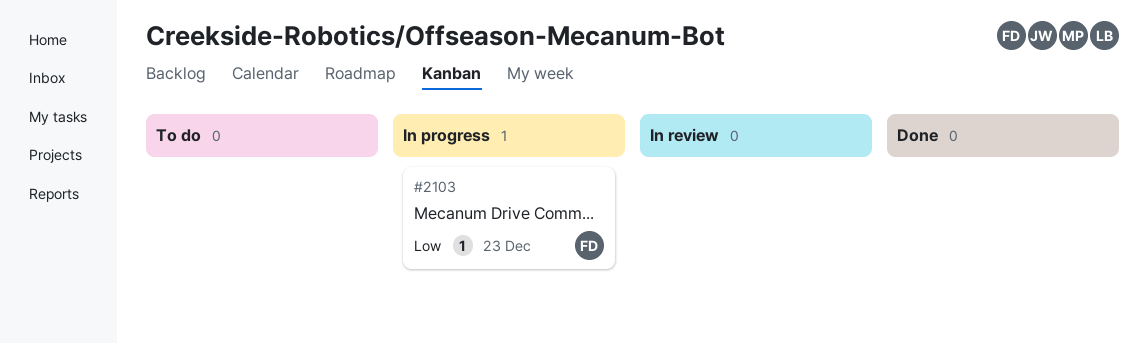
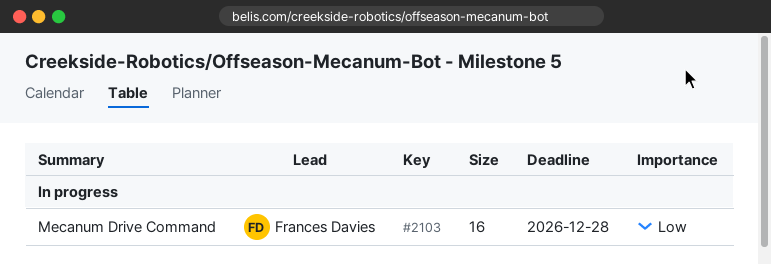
#2103, estimate: 1 -> 16
#2103, due: Dec 23 -> Dec 28

